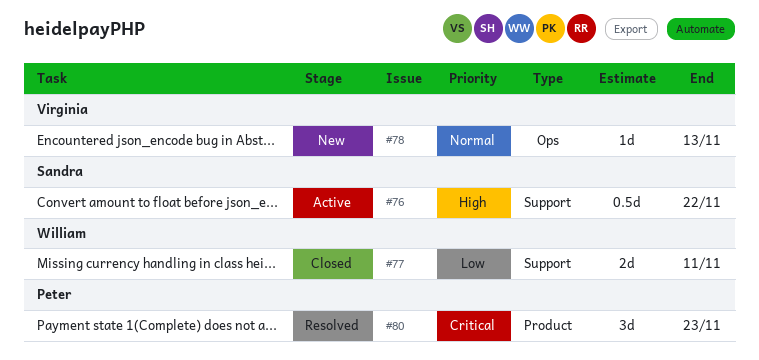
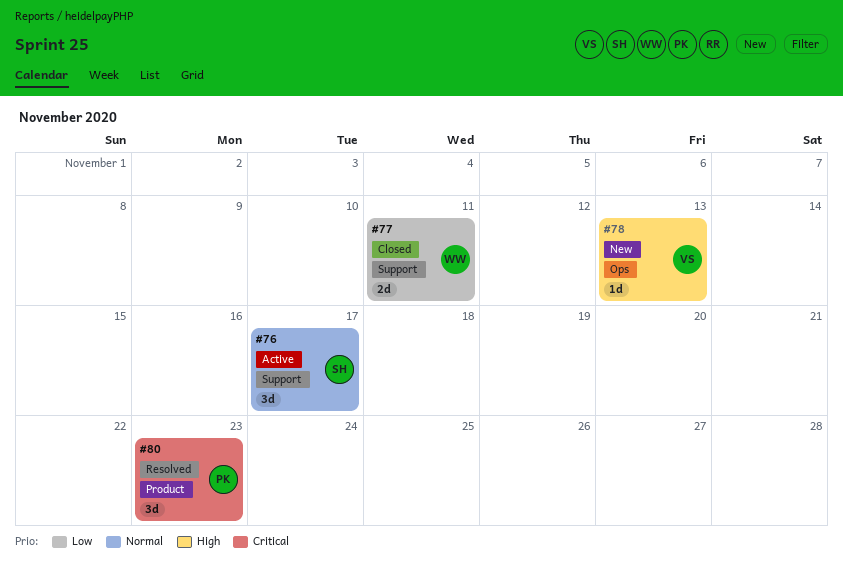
#76, priority: High -> Normal
#76, estimate: 0.5d -> 3d
#76, due: Nov 22 -> Nov 17
#78, priority: Normal -> High

